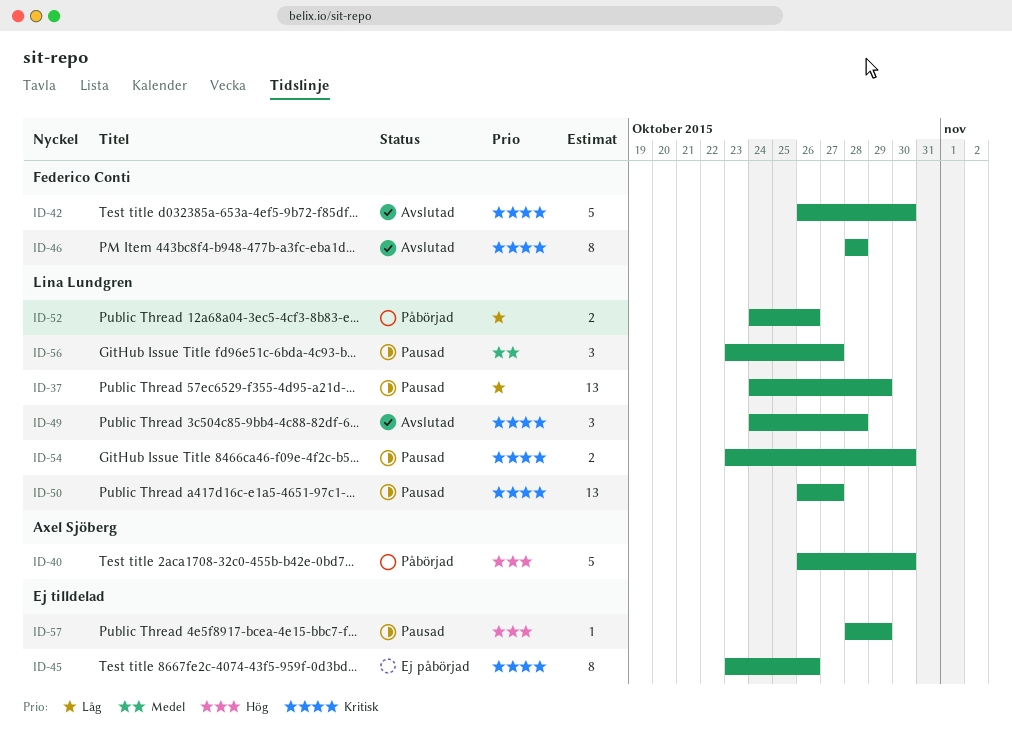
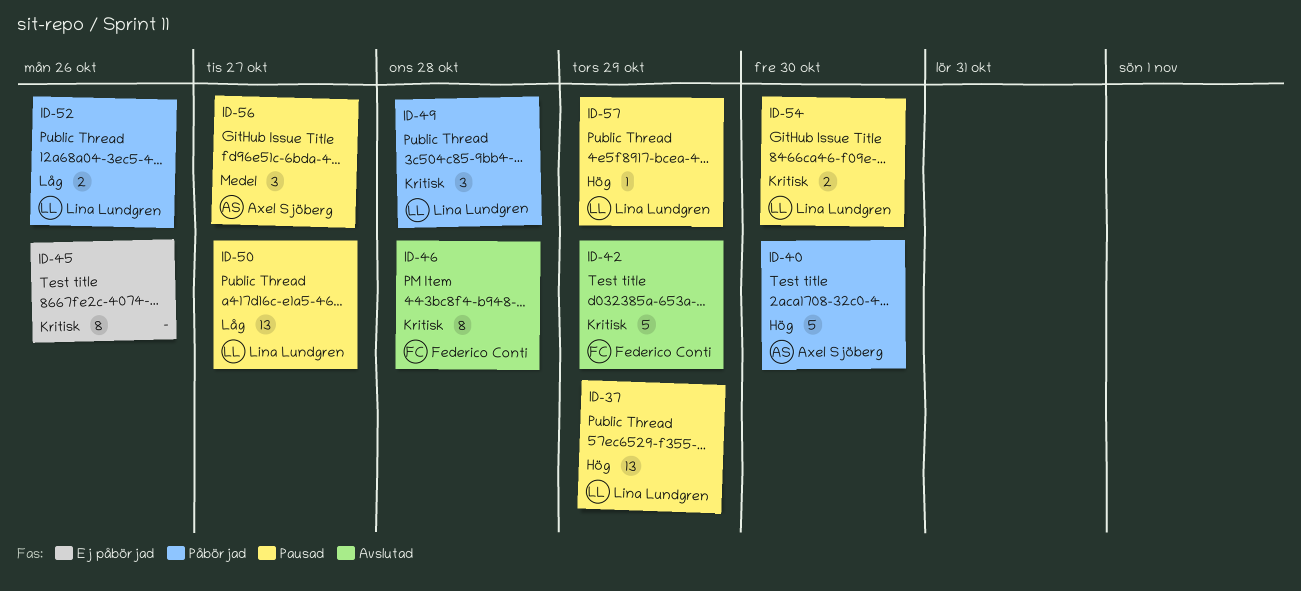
ID-37, priority: Låg -> Hög
ID-42, due: Oct 30 -> Oct 29
ID-49, status: Avslutad -> Påbörjad
ID-50, priority: Kritisk -> Låg
ID-56, owner: Lina Lundgren -> Axel Sjöberg
ID-57, owner: none -> Lina Lundgren

